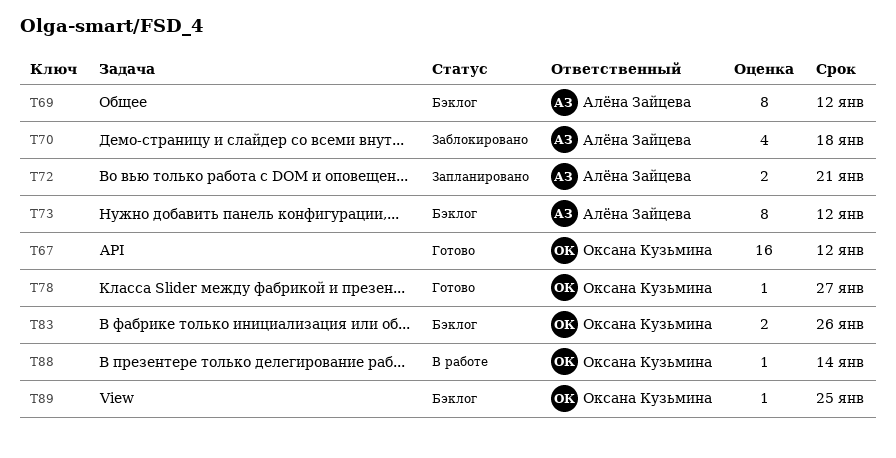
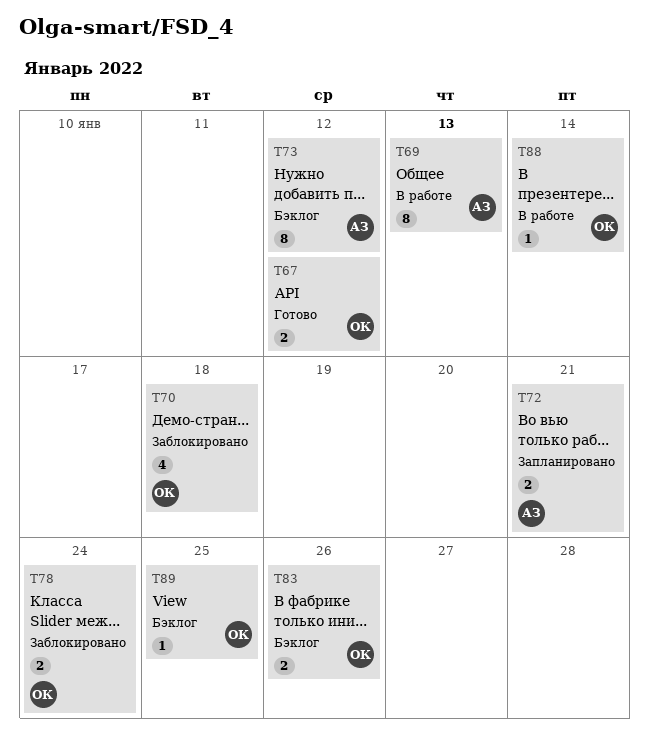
T67, estimate: 16 -> 2
T69, status: Бэклог -> В работе
T69, due: Jan 12 -> Jan 13
T70, owner: Алёна Зайцева -> Оксана Кузьмина
T78, status: Готово -> Заблокировано
T78, estimate: 1 -> 2
T78, due: Jan 27 -> Jan 24

